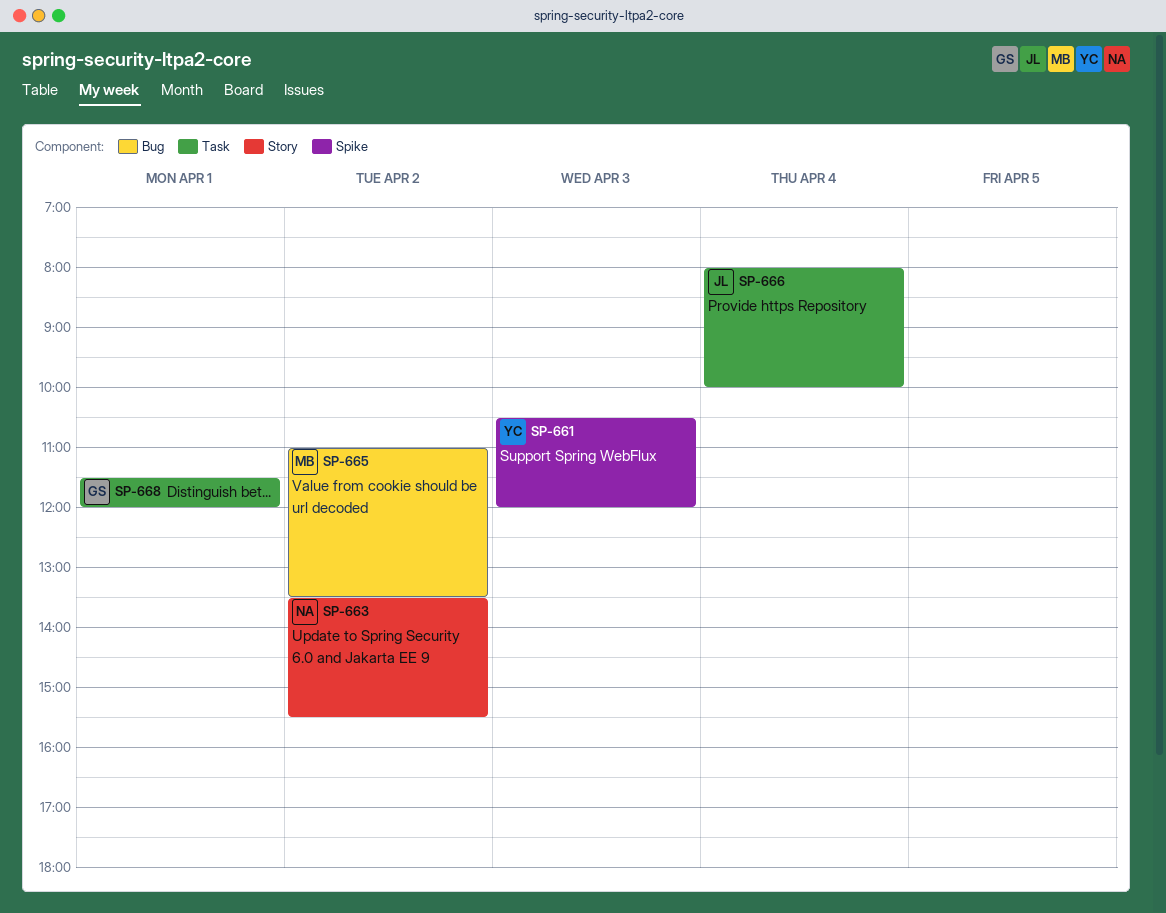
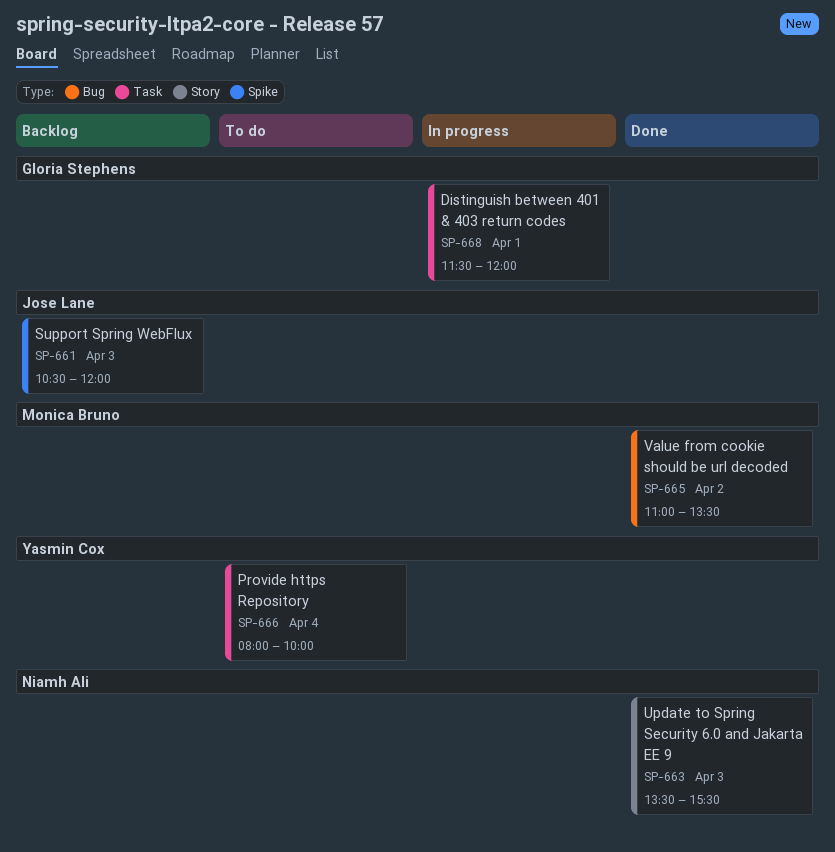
SP-661, owner: Yasmin Cox -> Jose Lane
SP-663, day: Apr 2 -> Apr 3
SP-666, owner: Jose Lane -> Yasmin Cox

